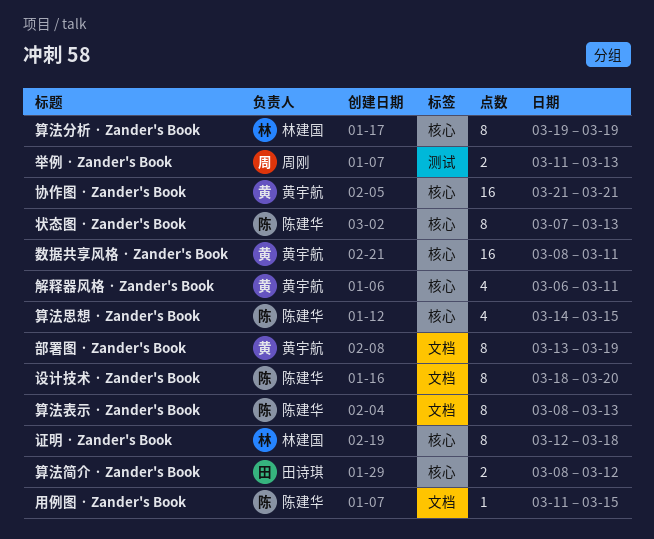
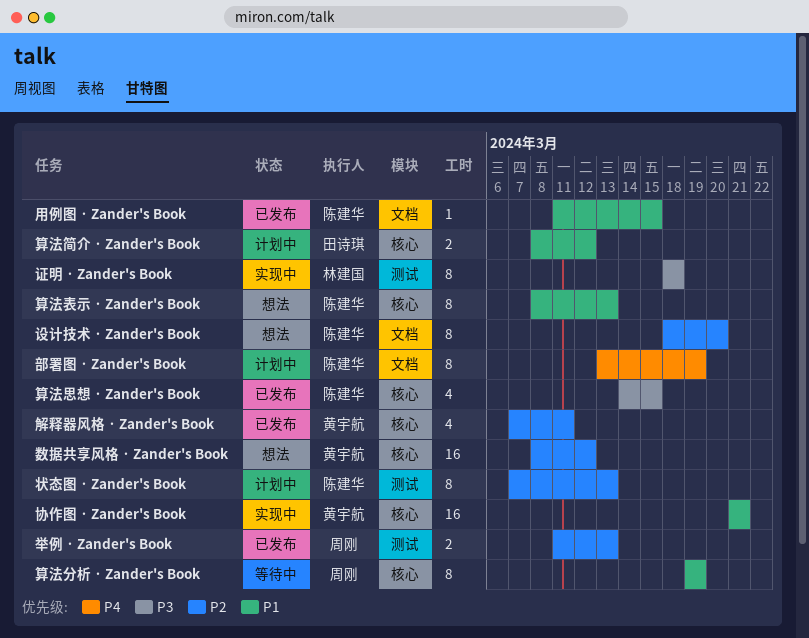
数据共享风格 · Zander's Book, due: Mar 11 -> Mar 12
状态图 · Zander's Book, label: 核心 -> 测试
算法分析 · Zander's Book, owner: 林建国 -> 周刚
算法表示 · Zander's Book, label: 文档 -> 核心
解释器风格 · Zander's Book, start: Mar 6 -> Mar 7
证明 · Zander's Book, label: 核心 -> 测试
证明 · Zander's Book, start: Mar 12 -> Mar 18
部署图 · Zander's Book, owner: 黄宇航 -> 陈建华

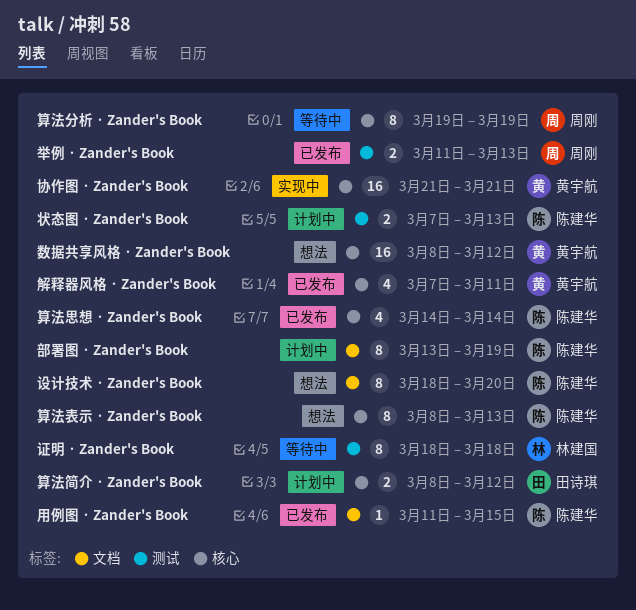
状态图 · Zander's Book, estimate: 8 -> 2
算法思想 · Zander's Book, due: Mar 15 -> Mar 14
证明 · Zander's Book, status: 实现中 -> 等待中

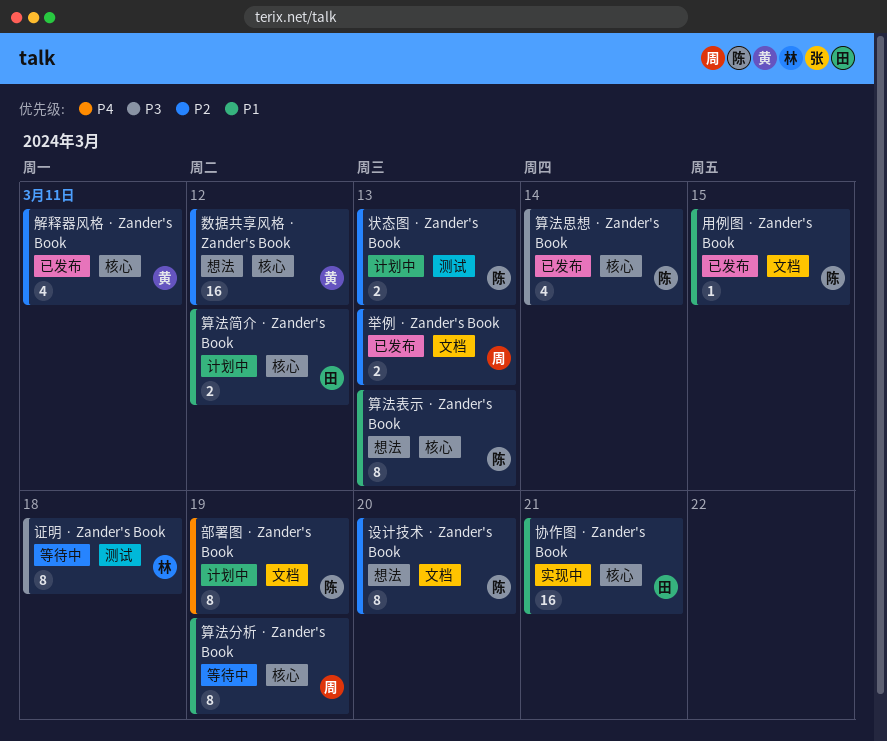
举例 · Zander's Book, label: 测试 -> 文档
协作图 · Zander's Book, owner: 黄宇航 -> 田诗琪

